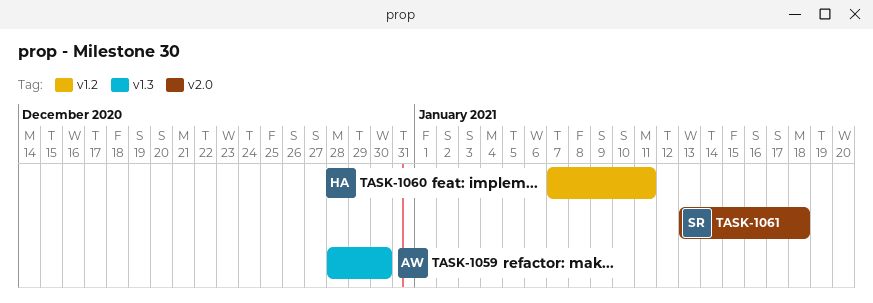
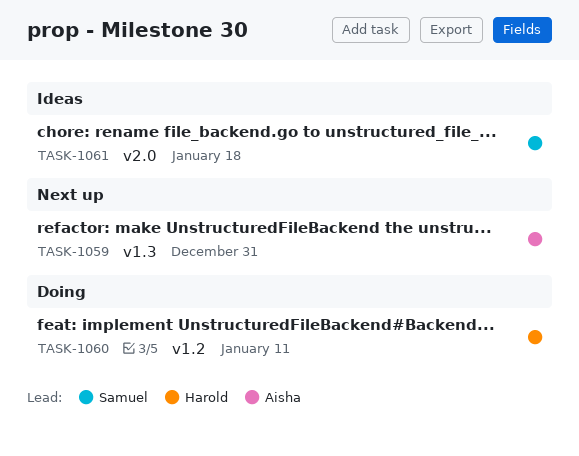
TASK-1059, due: Dec 30 -> Dec 31

